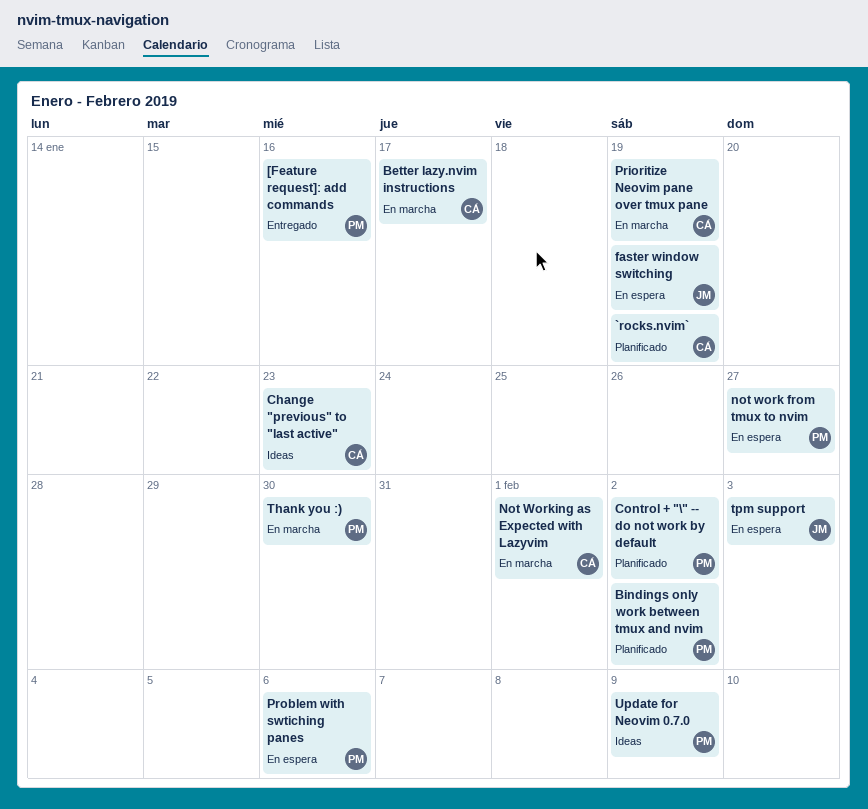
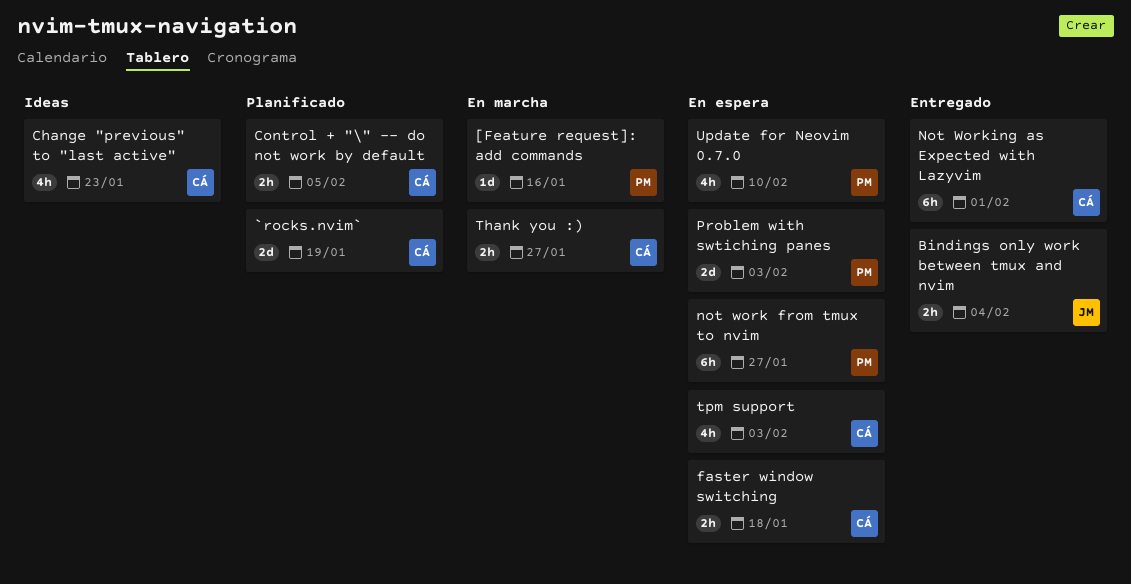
[Feature request]: add commands, status: Entregado -> En marcha
Better lazy.nvim instructions: present -> none
Bindings only work between tmux and nvim, status: Planificado -> Entregado
Bindings only work between tmux and nvim, owner: PM -> JM
Bindings only work between tmux and nvim, due: Feb 2 -> Feb 4
Control + "\" -- do not work by default, owner: PM -> CÁ
Control + "\" -- do not work by default, due: Feb 2 -> Feb 5
faster window switching, owner: JM -> CÁ
faster window switching, due: Jan 19 -> Jan 18
Not Working as Expected with Lazyvim, status: En marcha -> Entregado
Prioritize Neovim pane over tmux pane: present -> none
Problem with swtiching panes, due: Feb 6 -> Feb 3
Thank you :), owner: PM -> CÁ
Thank you :), due: Jan 30 -> Jan 27
tpm support, owner: JM -> CÁ
Update for Neovim 0.7.0, status: Ideas -> En espera
Update for Neovim 0.7.0, due: Feb 9 -> Feb 10

